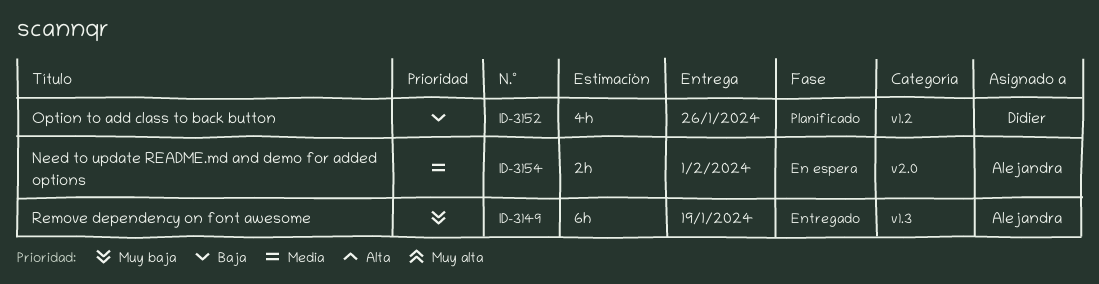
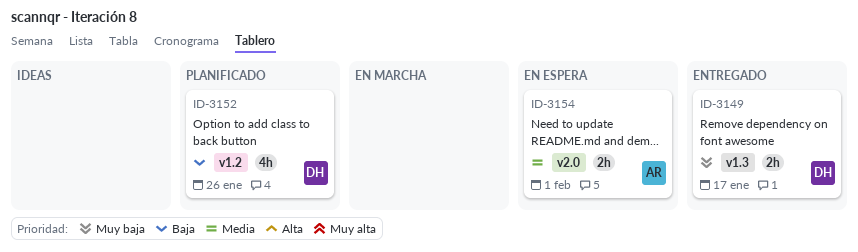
ID-3149, owner: Alejandra -> Didier
ID-3149, estimate: 6h -> 2h
ID-3149, due: Jan 19 -> Jan 17

